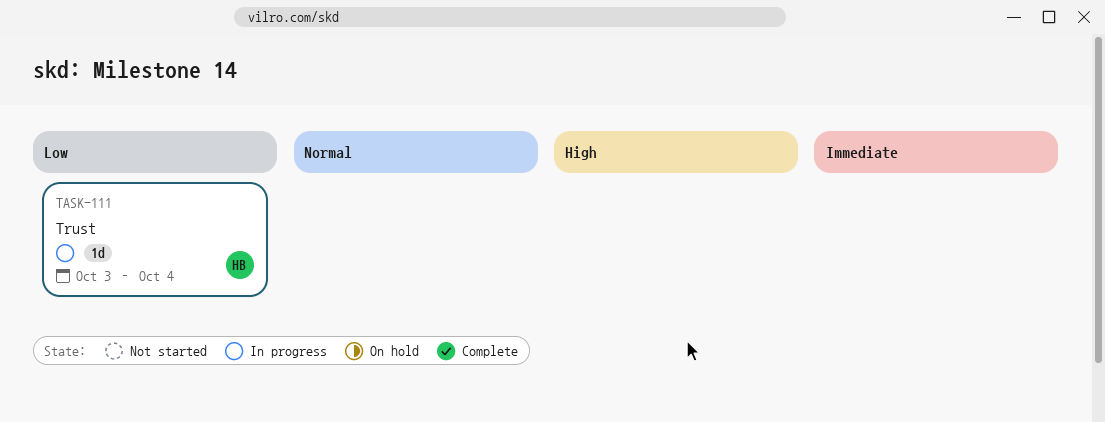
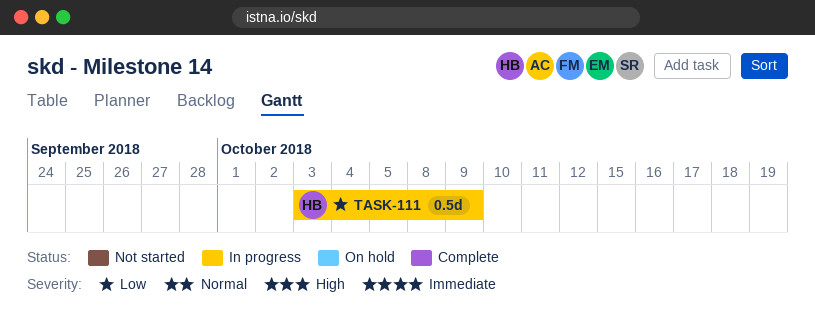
TASK-111, estimate: 1d -> 0.5d
TASK-111, due: Oct 4 -> Oct 9

